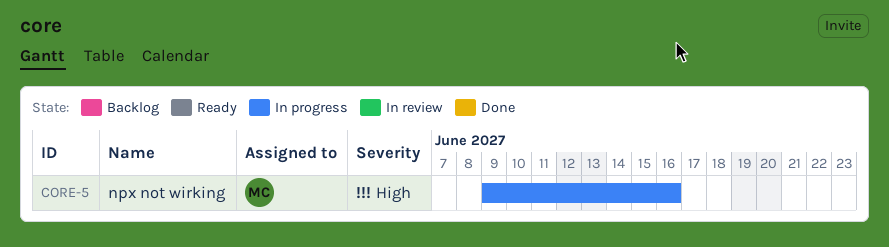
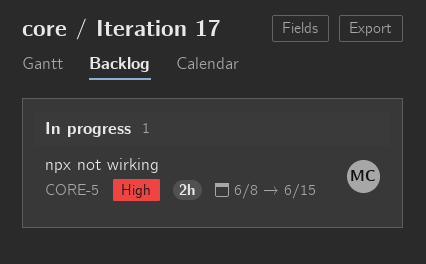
CORE-5, start: Jun 9 -> Jun 8
CORE-5, due: Jun 16 -> Jun 15

